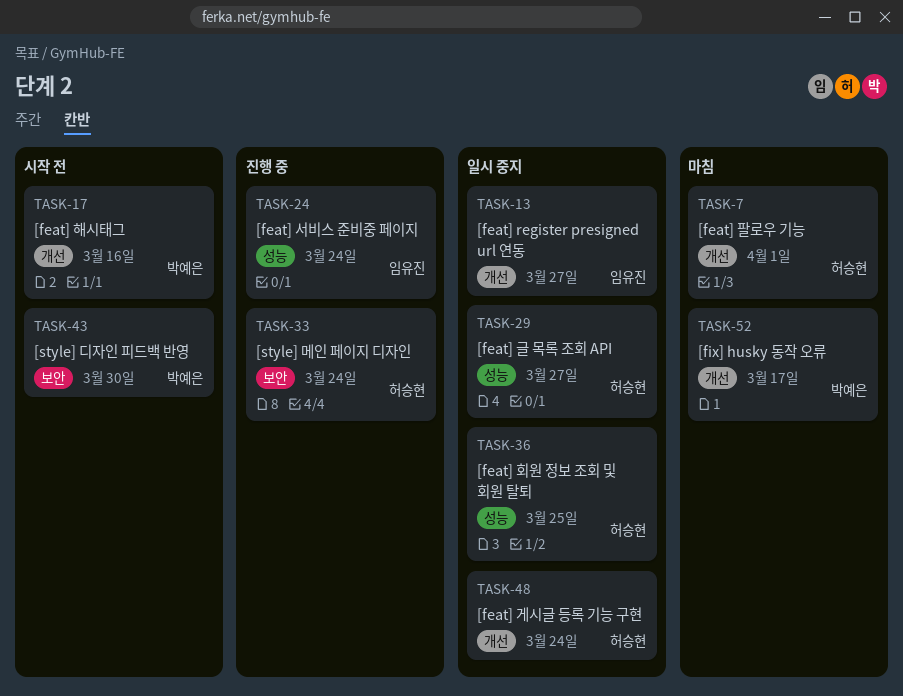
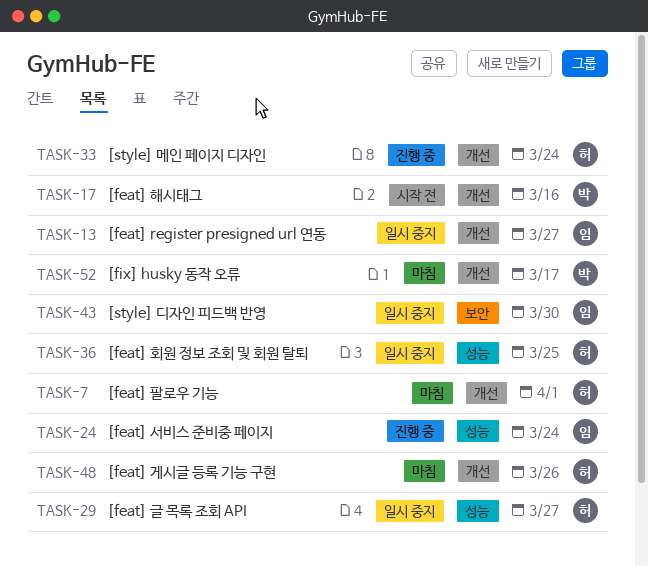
TASK-33, label: 보안 -> 개선
TASK-43, status: 시작 전 -> 일시 중지
TASK-43, owner: 박예은 -> 임유진
TASK-48, status: 일시 중지 -> 마침
TASK-48, due: Mar 24 -> Mar 26

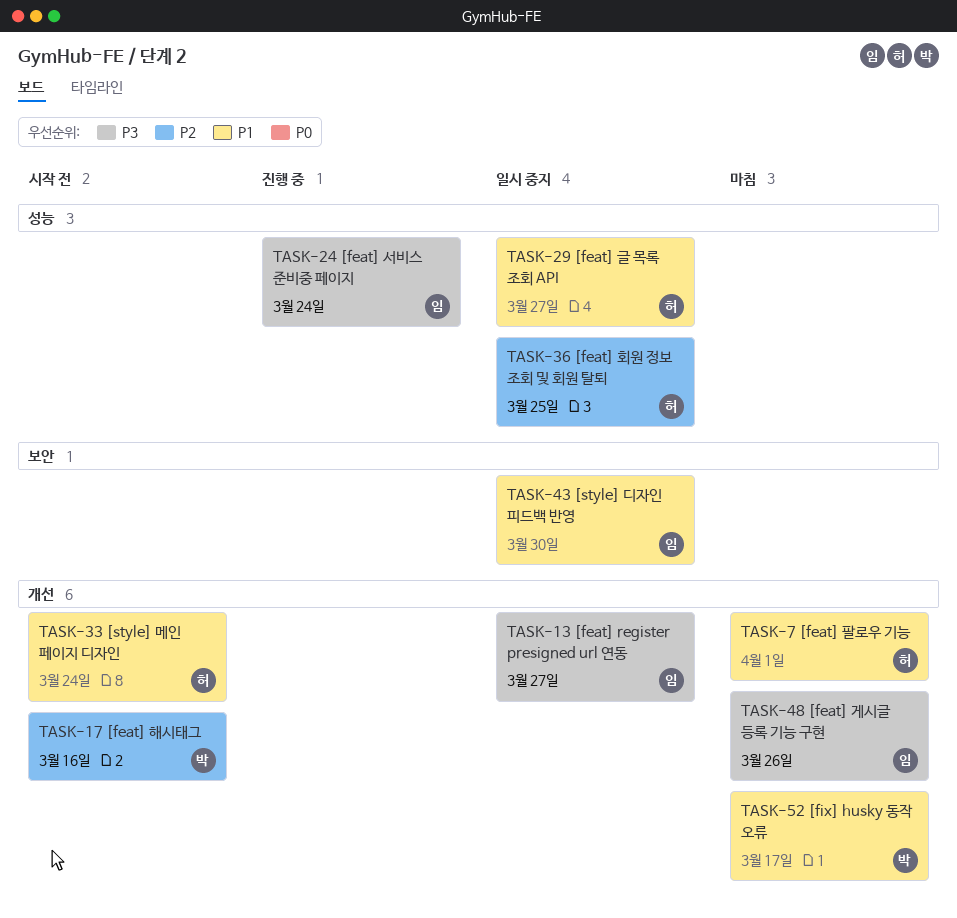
TASK-33, status: 진행 중 -> 시작 전
TASK-48, owner: 허 -> 임

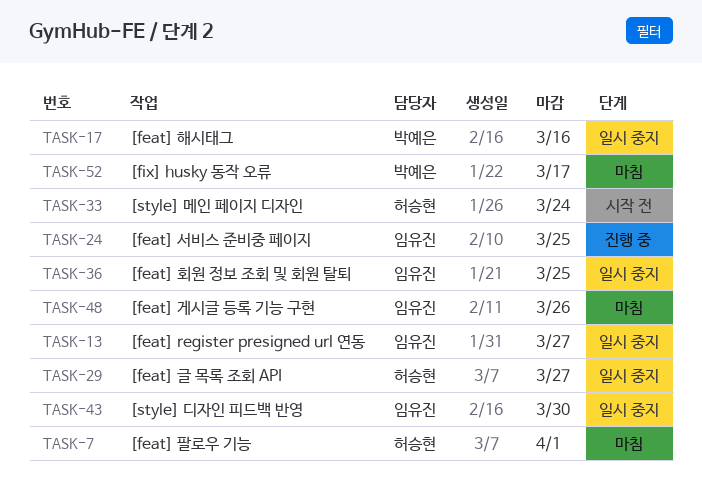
TASK-17, status: 시작 전 -> 일시 중지
TASK-24, due: Mar 24 -> Mar 25
TASK-36, owner: 허승현 -> 임유진

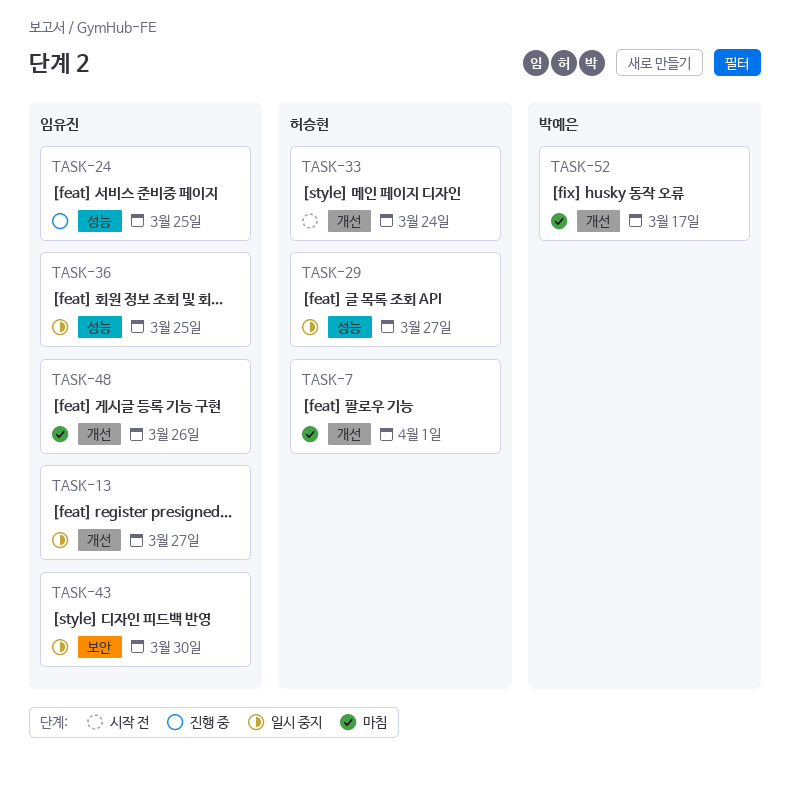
TASK-17: present -> none

